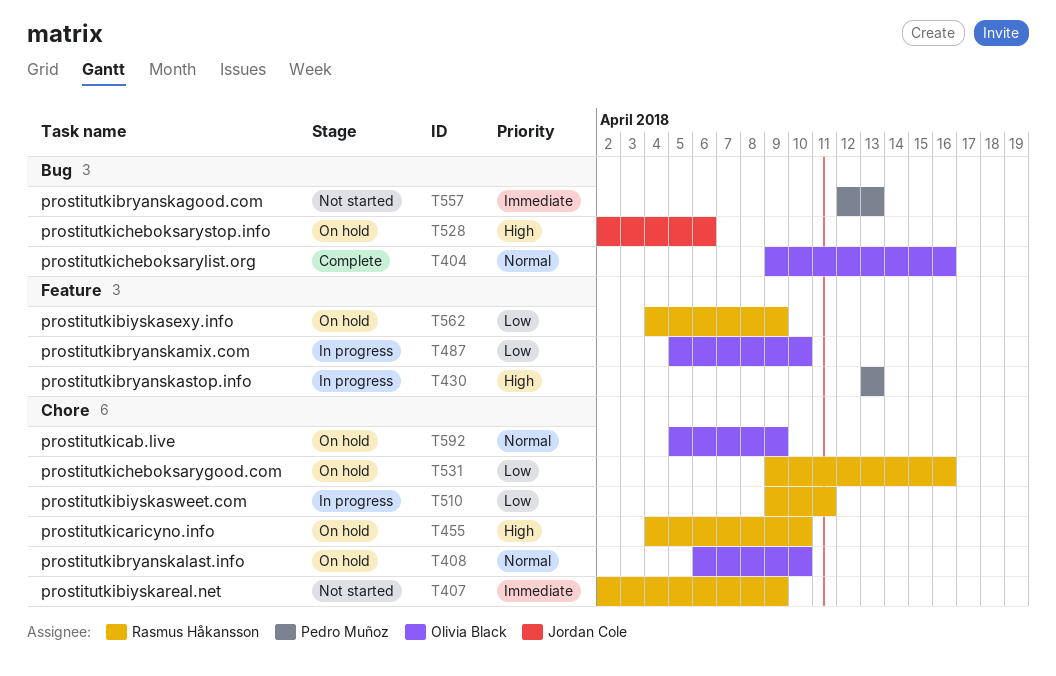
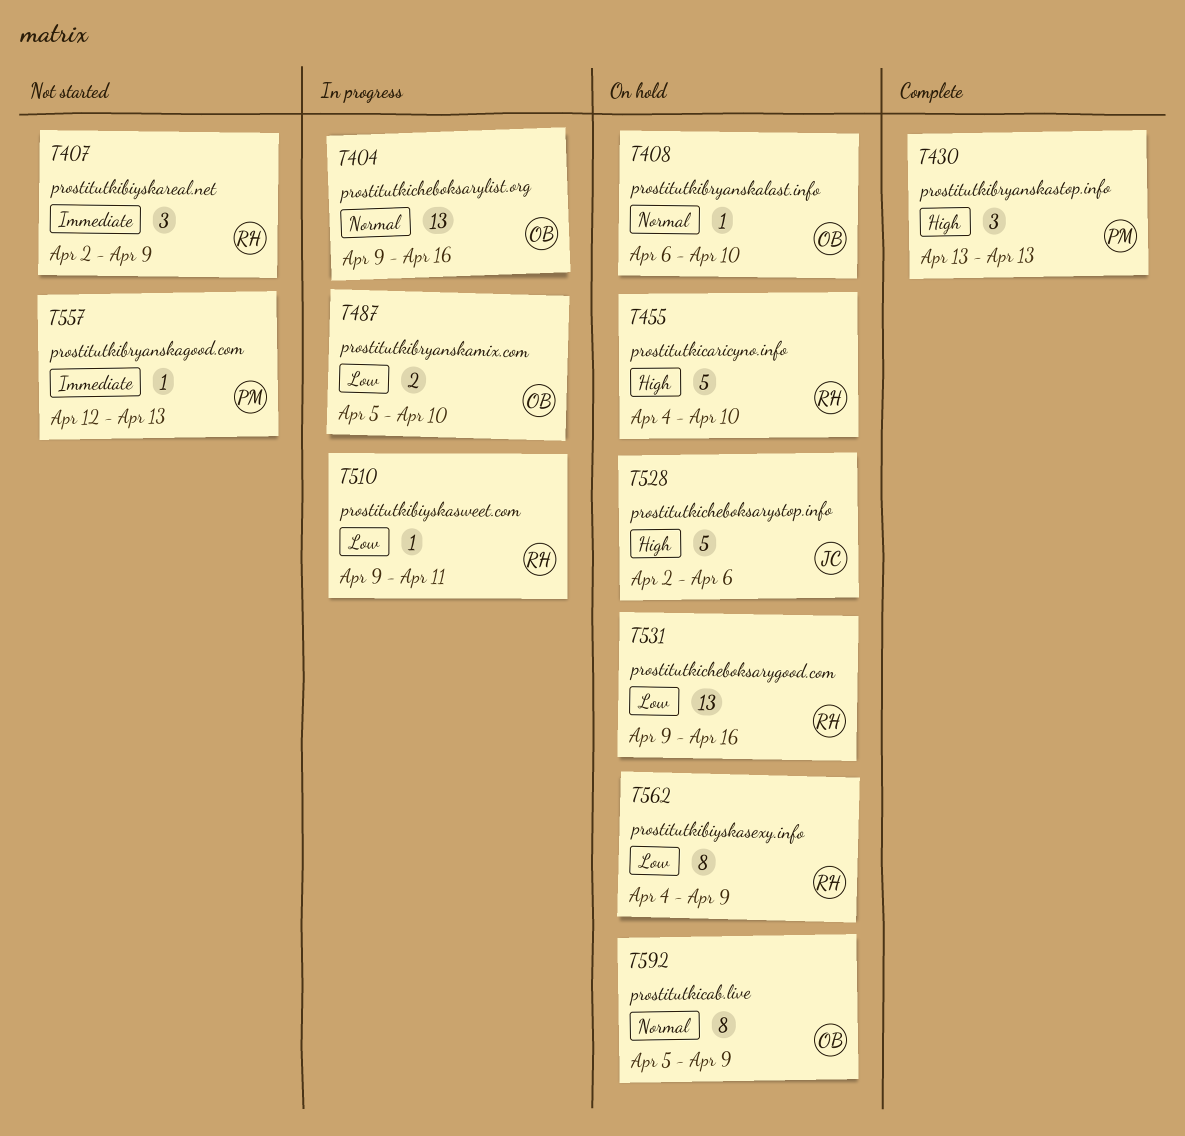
T404, status: Complete -> In progress
T430, status: In progress -> Complete

